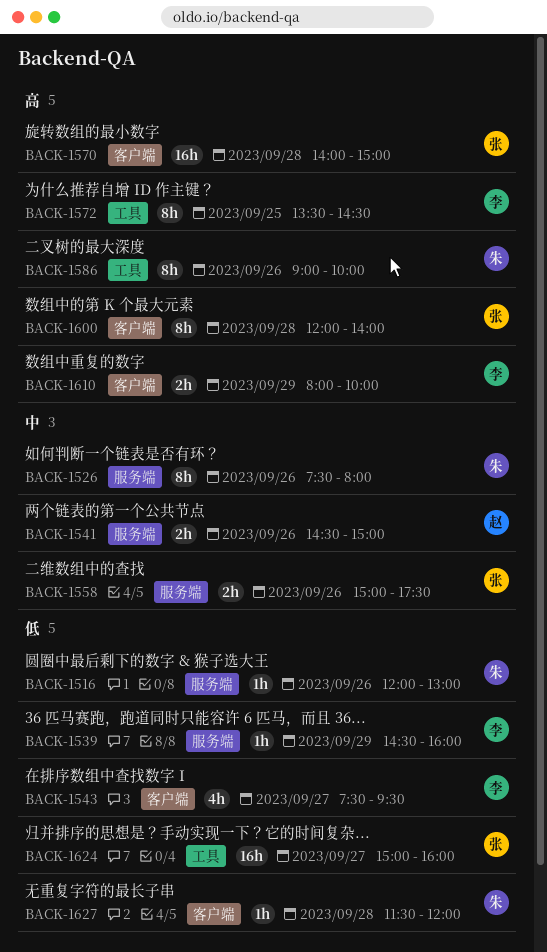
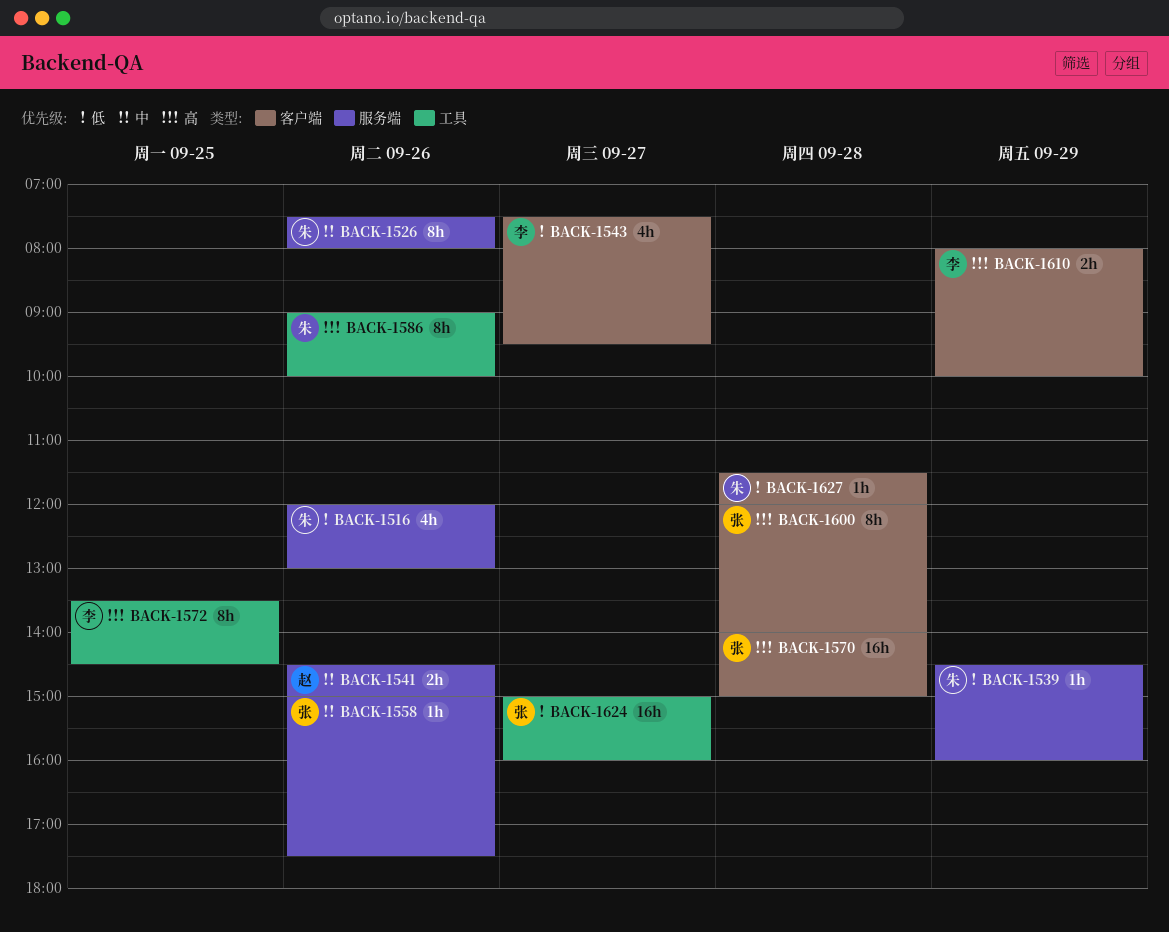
BACK-1516, estimate: 1h -> 4h
BACK-1539, owner: 李 -> 朱
BACK-1558, estimate: 2h -> 1h

